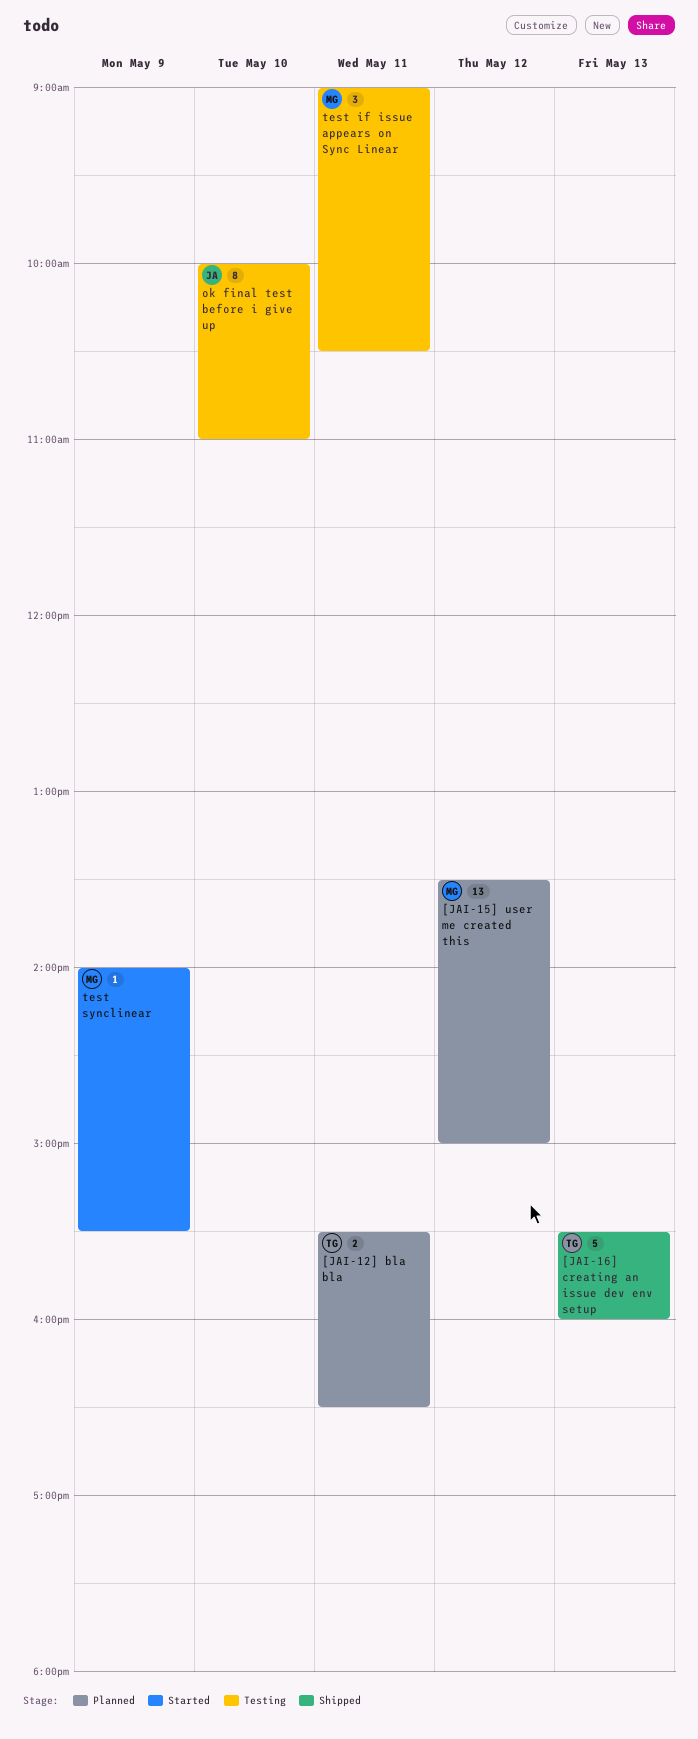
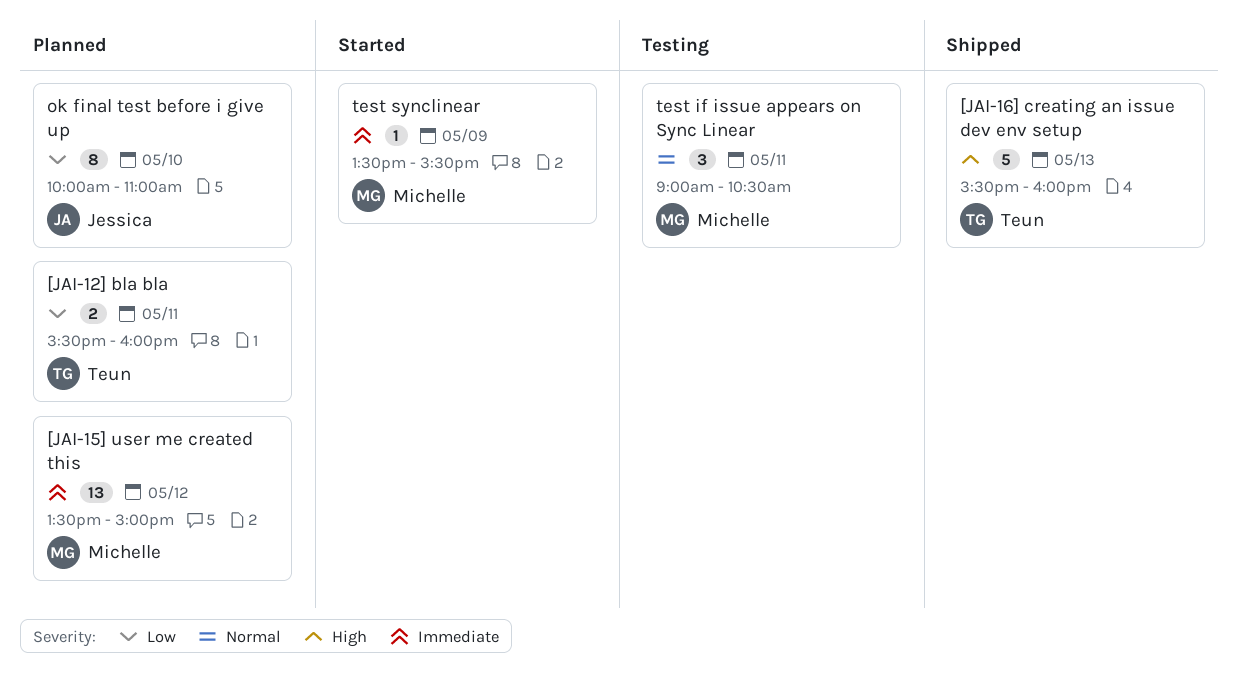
[JAI-12] bla bla, ends: 16:30 -> 16:00
ok final test before i give up, status: Testing -> Planned
test synclinear, begins: 14:00 -> 13:30

